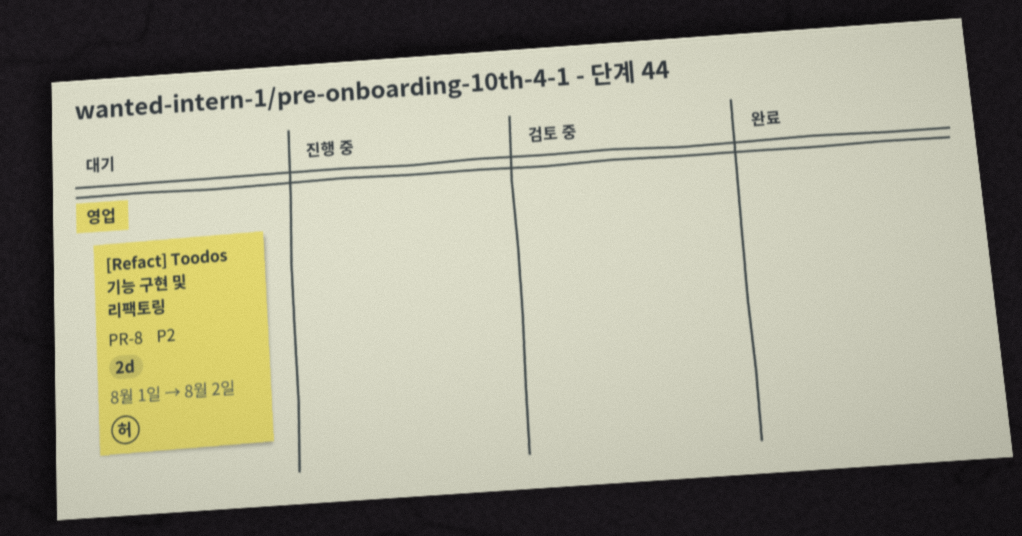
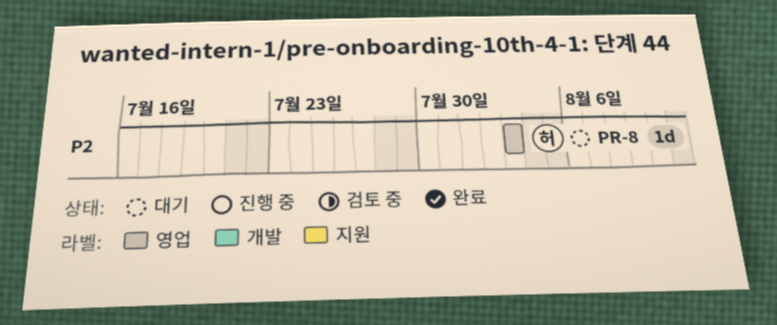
PR-8, estimate: 2d -> 1d
PR-8, start: Aug 1 -> Aug 3
PR-8, due: Aug 2 -> Aug 3

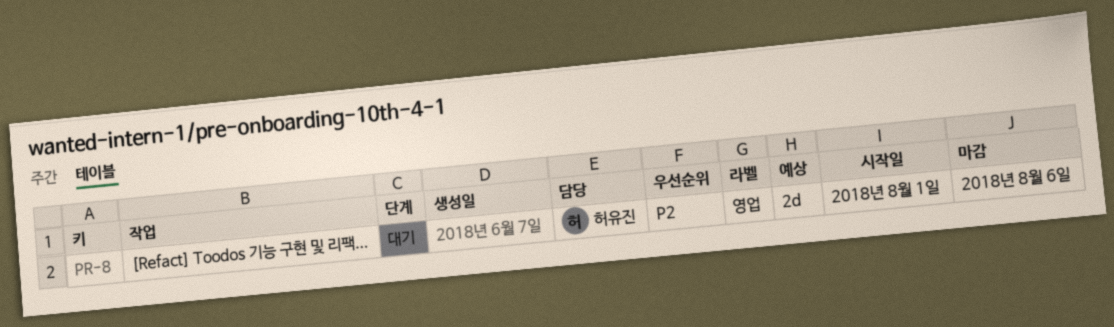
PR-8, estimate: 1d -> 2d
PR-8, start: Aug 3 -> Aug 1
PR-8, due: Aug 3 -> Aug 6

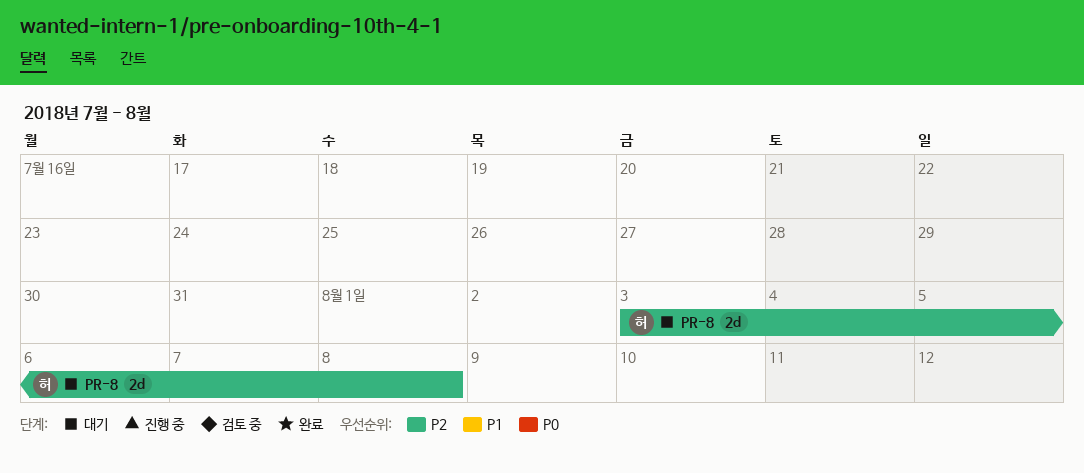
PR-8, start: Aug 1 -> Aug 3
PR-8, due: Aug 6 -> Aug 8

